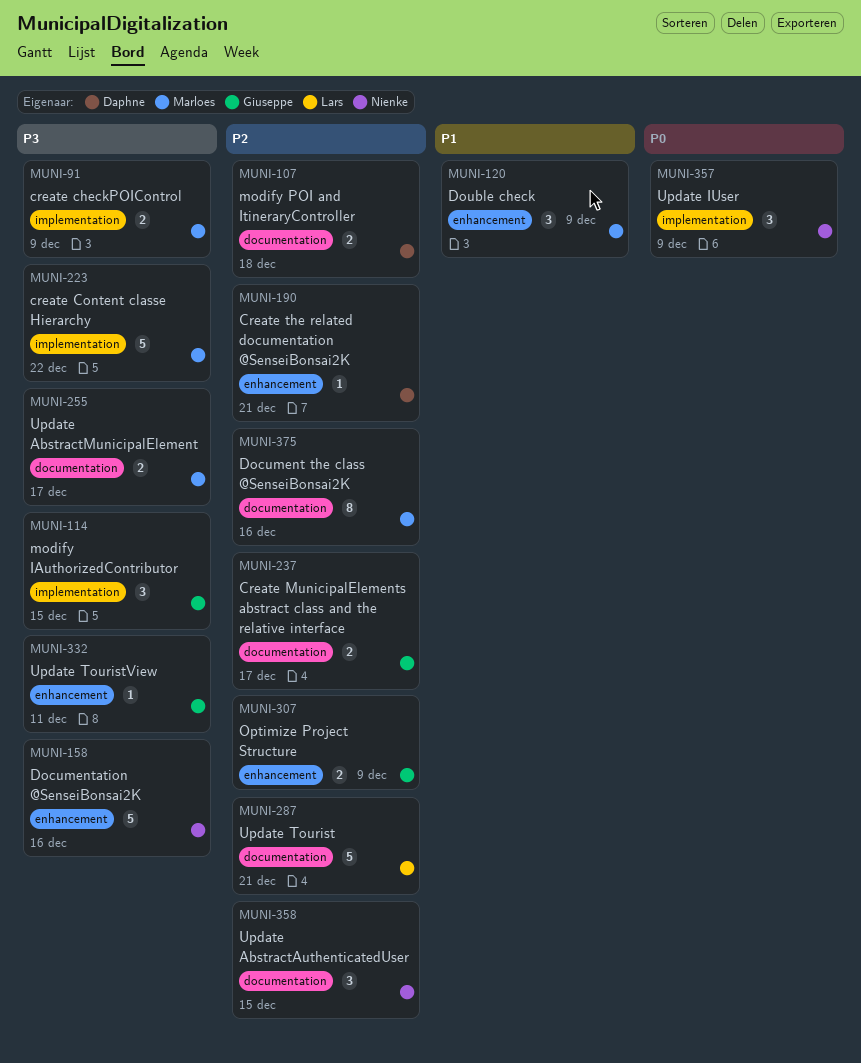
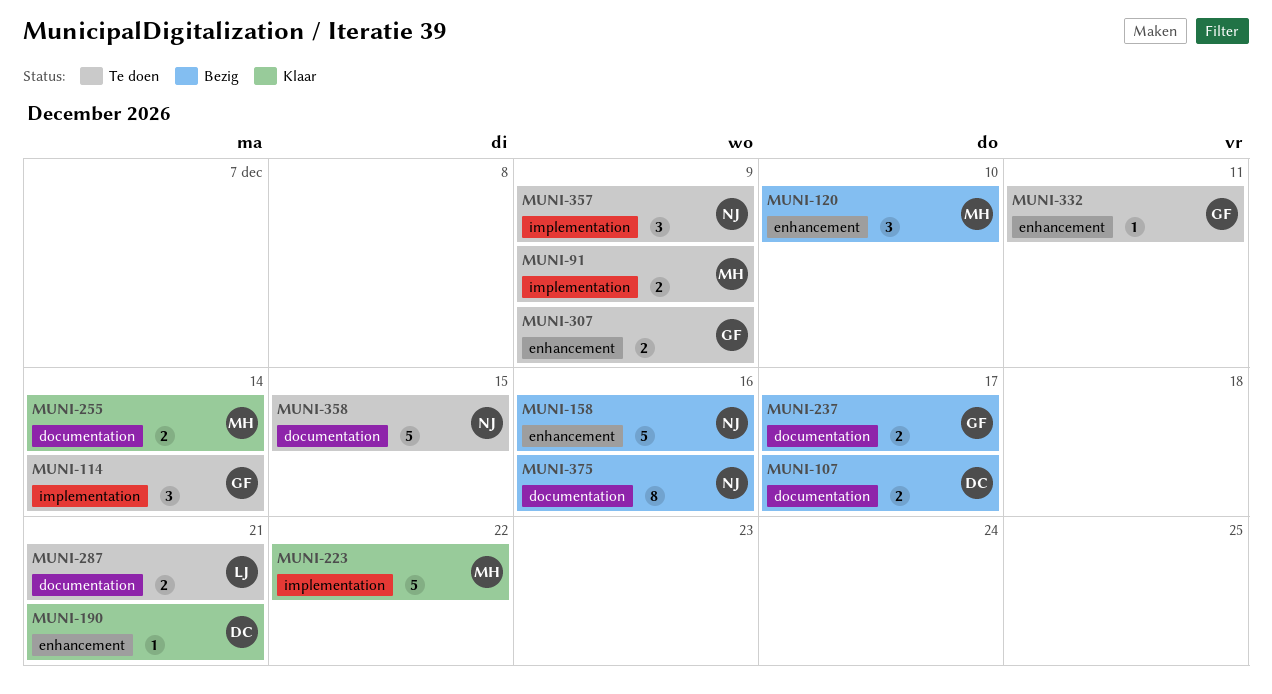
MUNI-107, due: Dec 18 -> Dec 17
MUNI-114, due: Dec 15 -> Dec 14
MUNI-120, due: Dec 9 -> Dec 10
MUNI-255, due: Dec 17 -> Dec 14
MUNI-287, estimate: 5 -> 2
MUNI-358, estimate: 3 -> 5
MUNI-375, owner: Marloes -> Nienke

